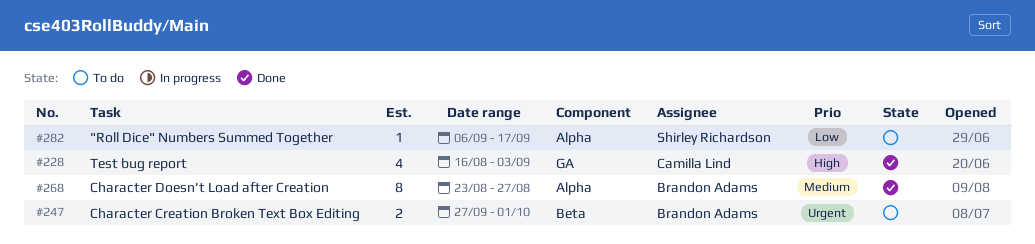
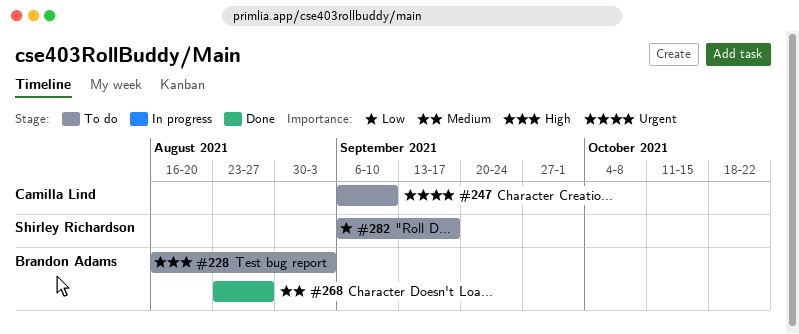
#228, status: Done -> To do
#228, owner: Camilla Lind -> Brandon Adams
#247, owner: Brandon Adams -> Camilla Lind
#247, start: Sep 27 -> Sep 6
#247, due: Oct 1 -> Sep 10

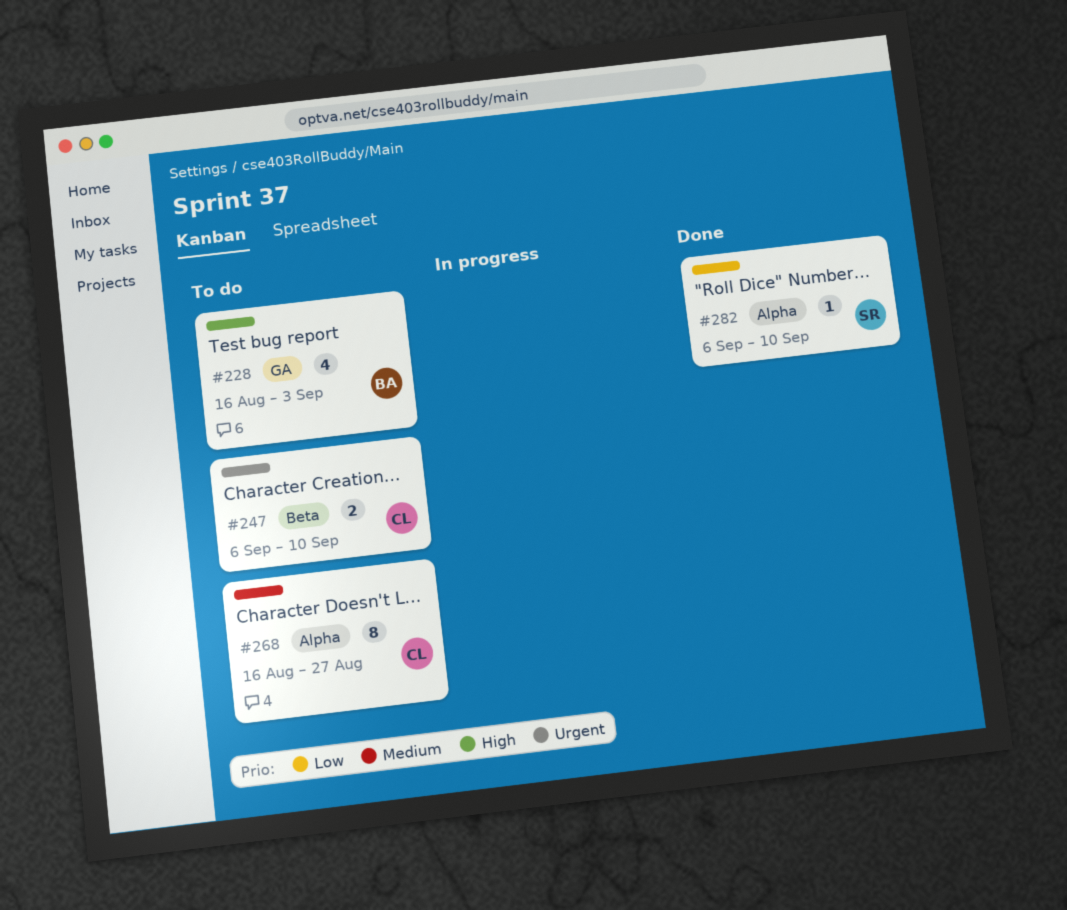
#268, status: Done -> To do
#268, owner: Brandon Adams -> Camilla Lind
#268, start: Aug 23 -> Aug 16
#282, status: To do -> Done
#282, due: Sep 17 -> Sep 10

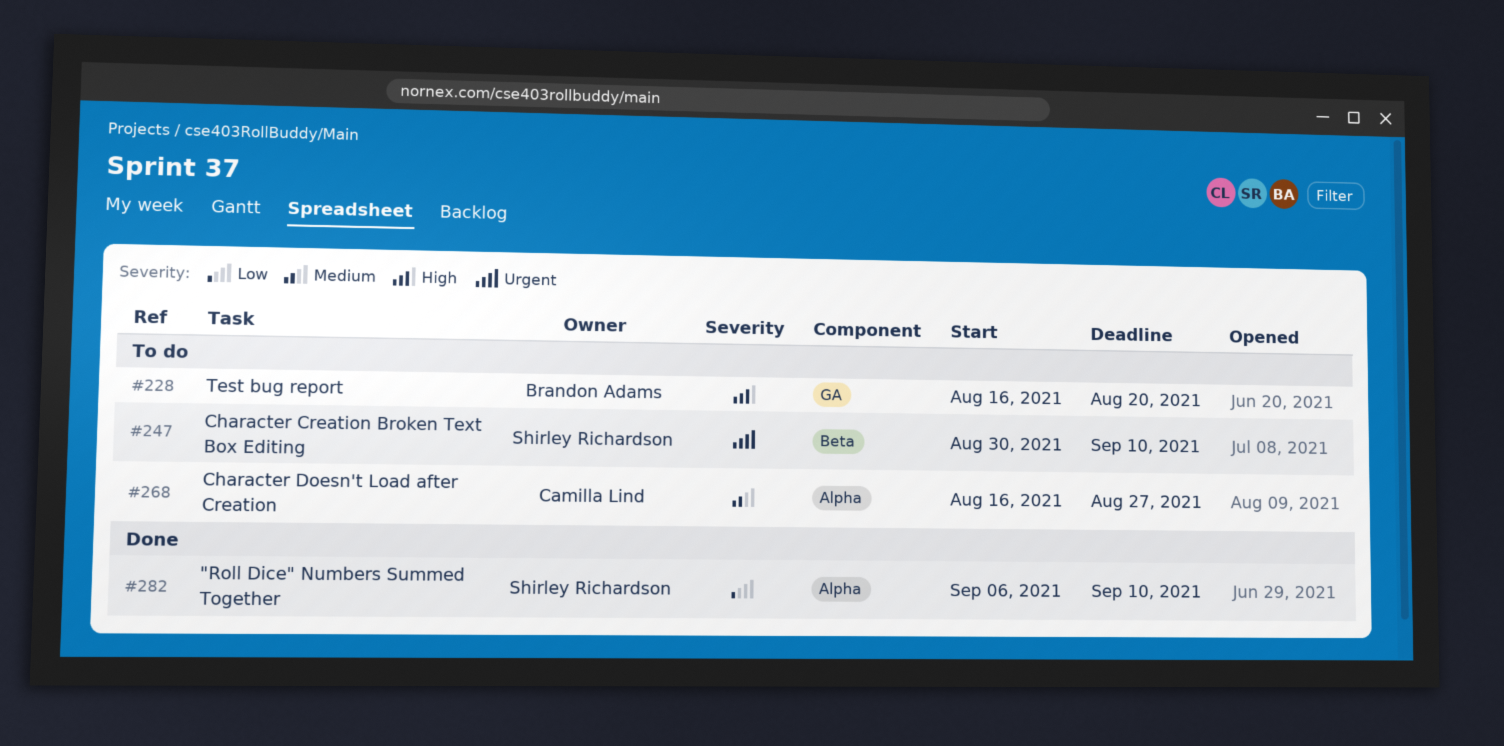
#228, due: Sep 3 -> Aug 20
#247, owner: Camilla Lind -> Shirley Richardson
#247, start: Sep 6 -> Aug 30

